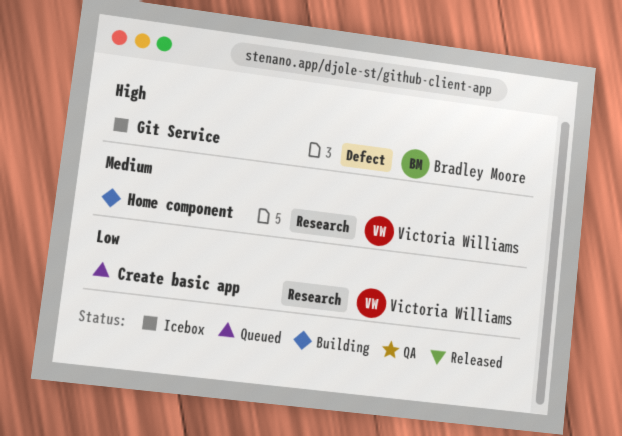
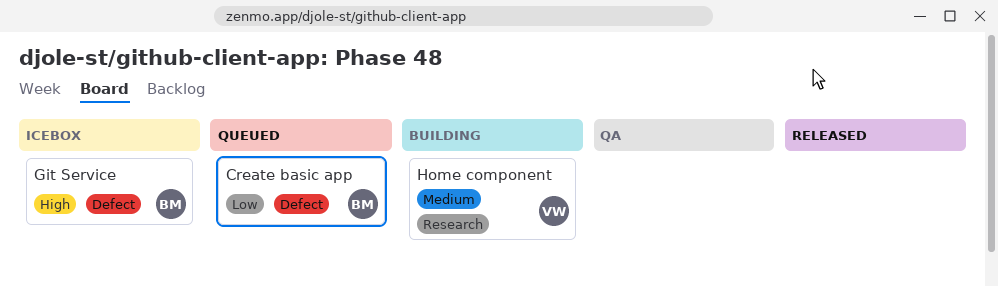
Create basic app, owner: Victoria Williams -> Bradley Moore
Create basic app, label: Research -> Defect

